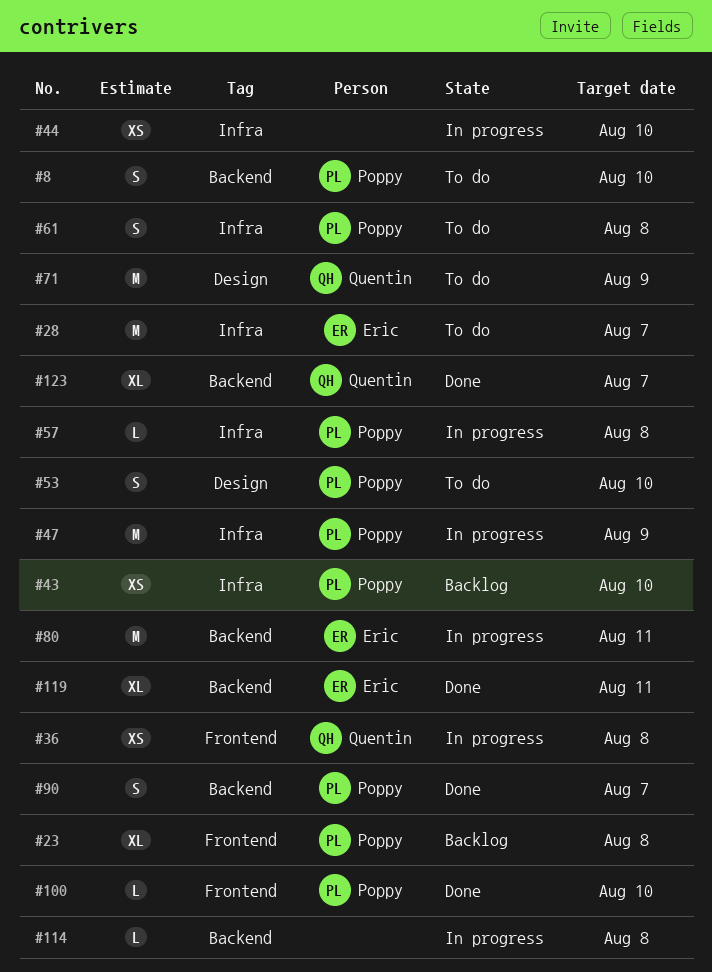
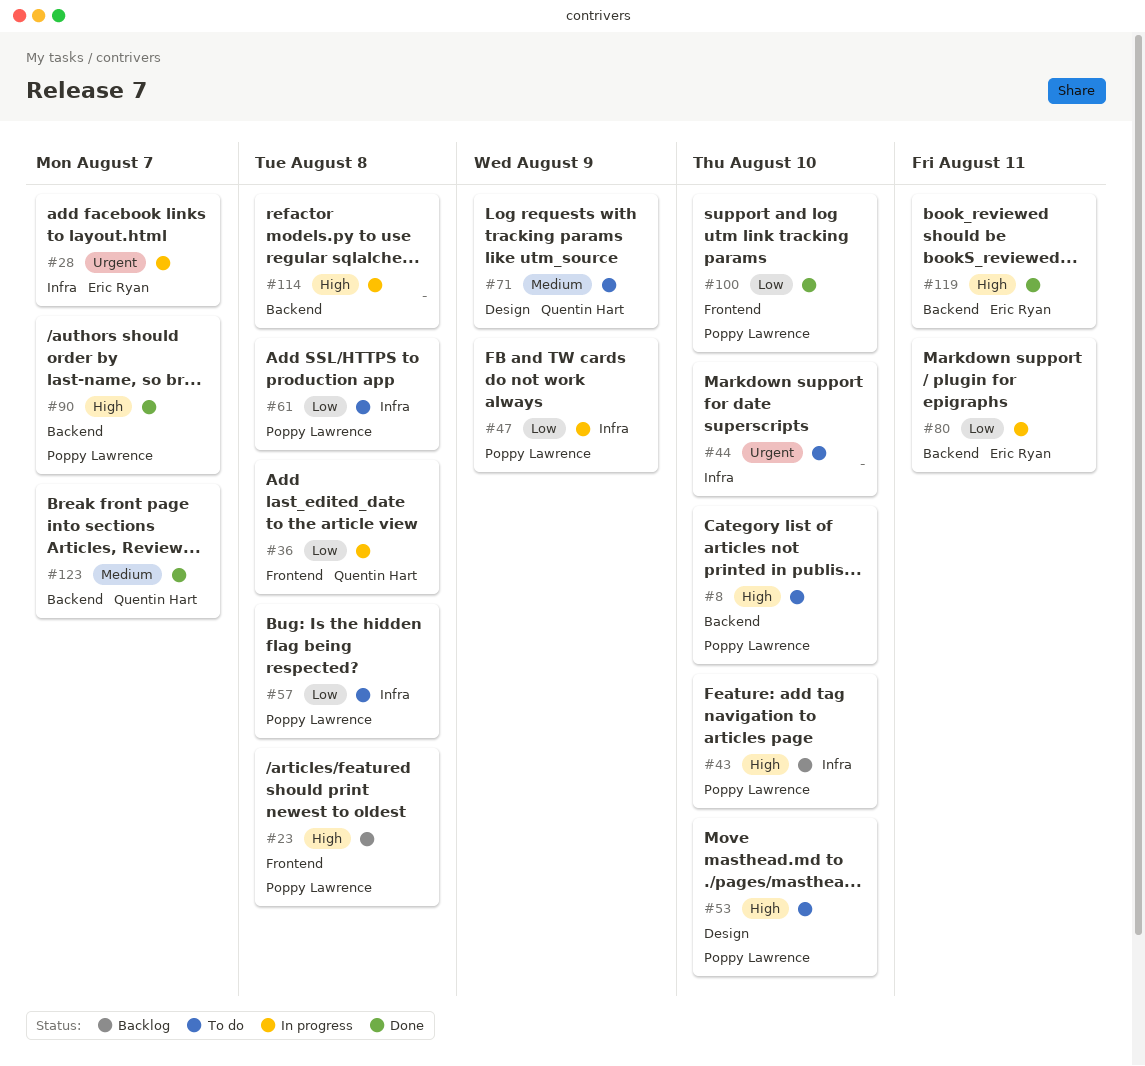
#28, status: To do -> In progress
#44, status: In progress -> To do
#57, status: In progress -> To do

